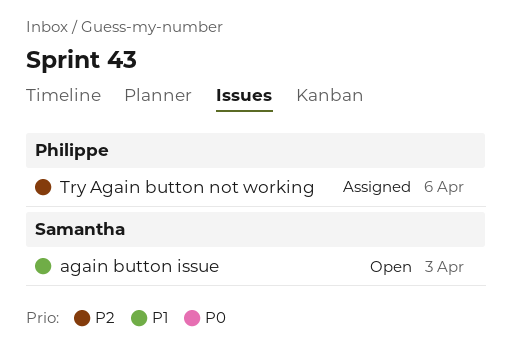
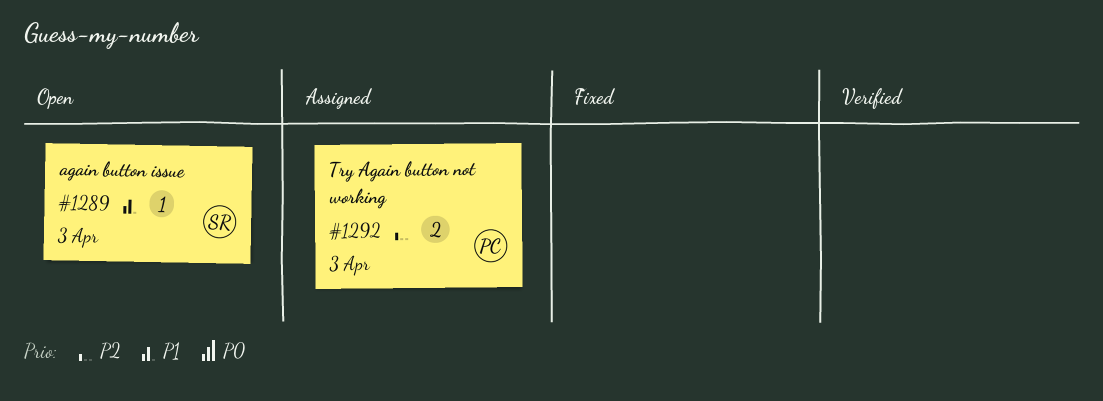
Try Again button not working, due: Apr 6 -> Apr 3

